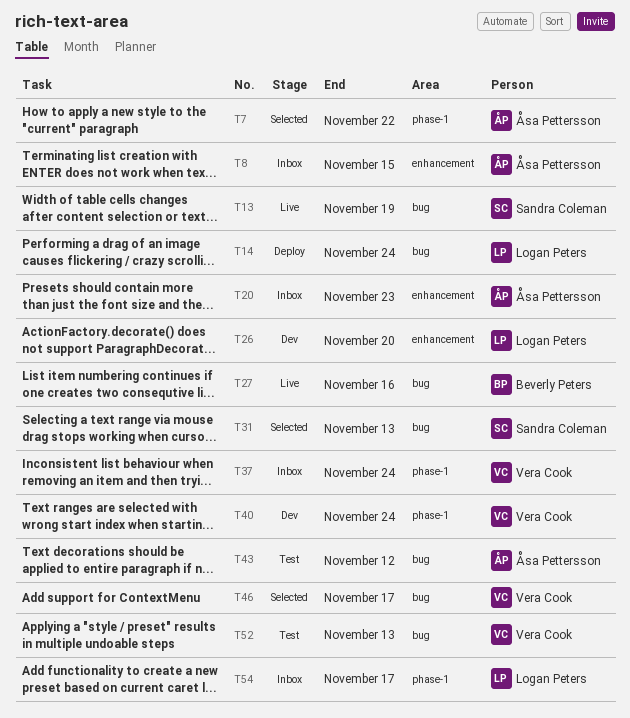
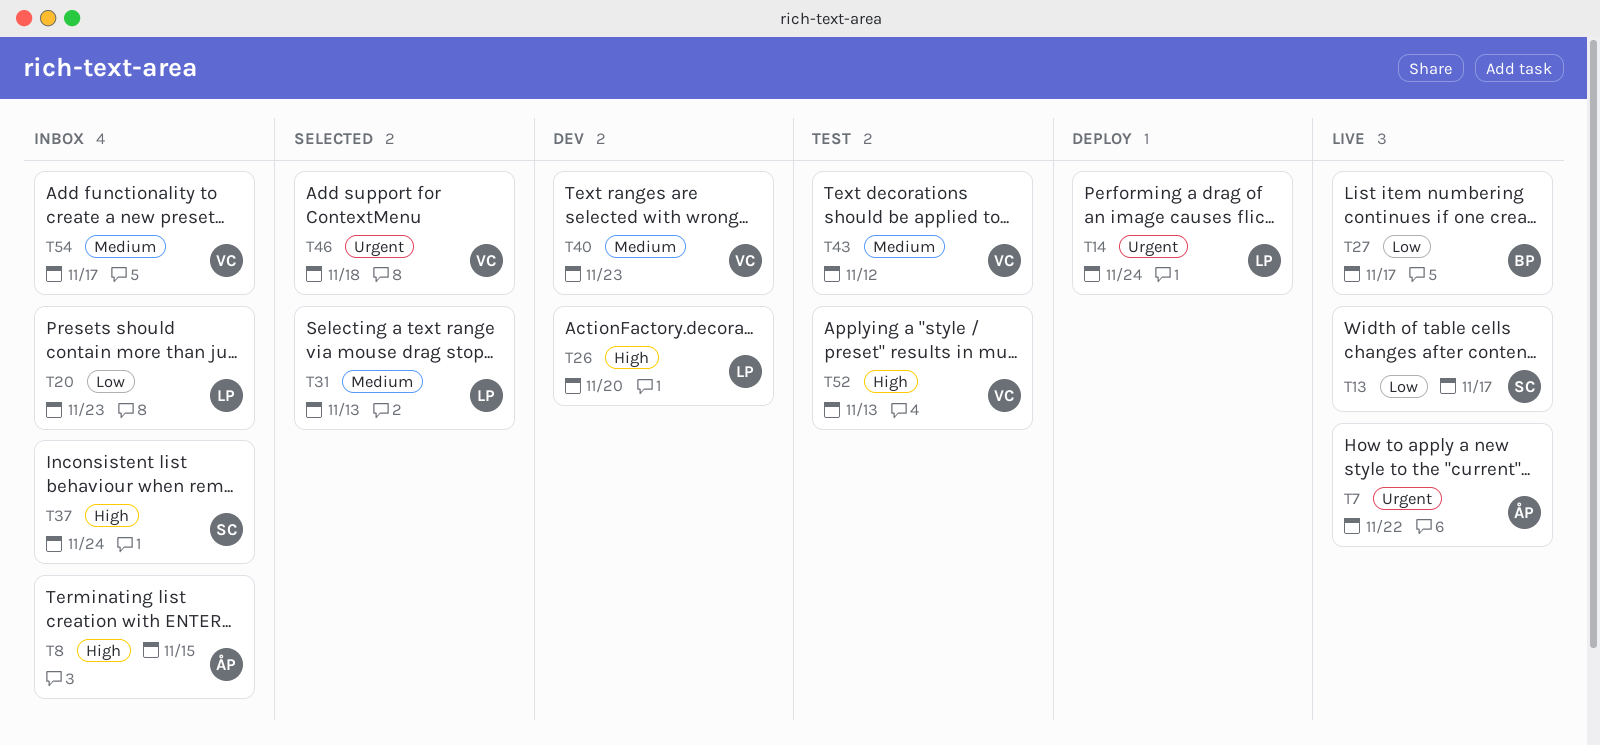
T7, status: Selected -> Live
T13, due: Nov 19 -> Nov 17
T20, owner: Åsa Pettersson -> Logan Peters
T27, due: Nov 16 -> Nov 17
T31, owner: Sandra Coleman -> Logan Peters
T37, owner: Vera Cook -> Sandra Coleman
T40, due: Nov 24 -> Nov 23
T43, owner: Åsa Pettersson -> Vera Cook
T46, due: Nov 17 -> Nov 18
T54, owner: Logan Peters -> Vera Cook

